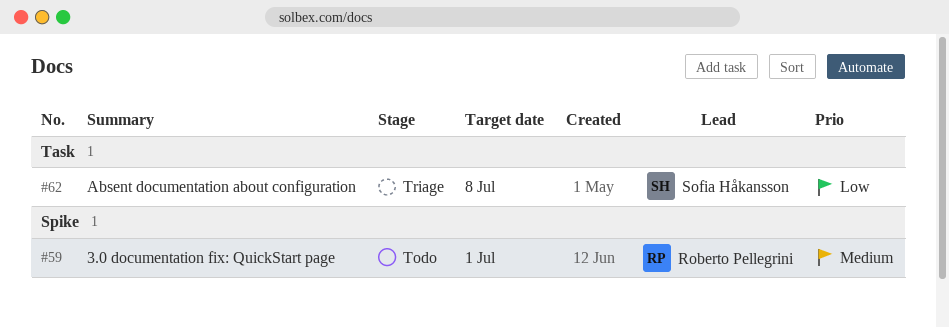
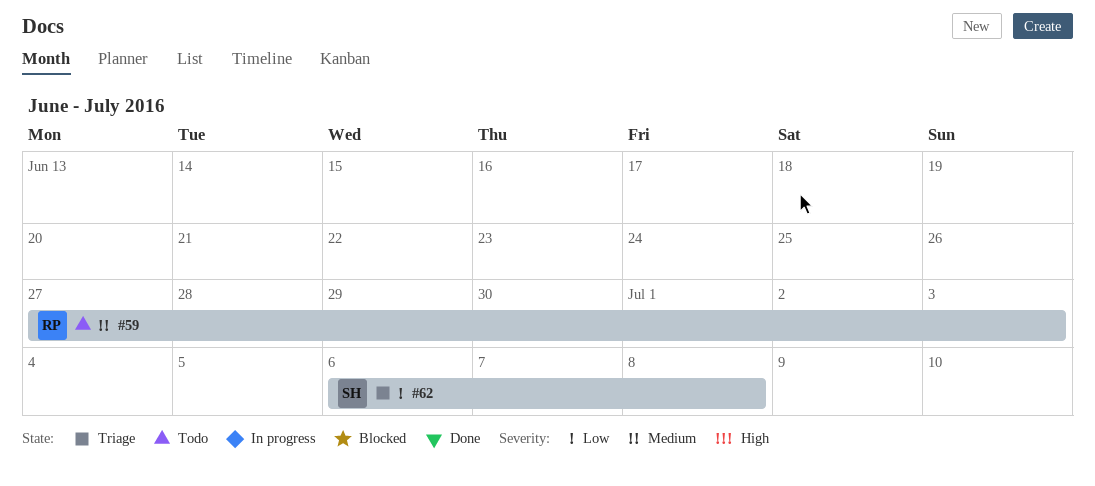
#59, due: Jul 1 -> Jul 3

